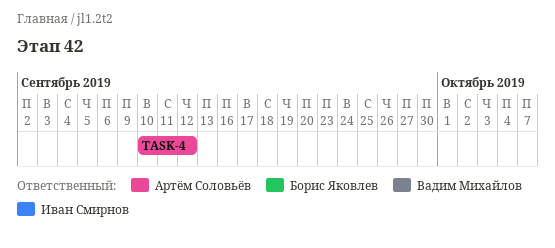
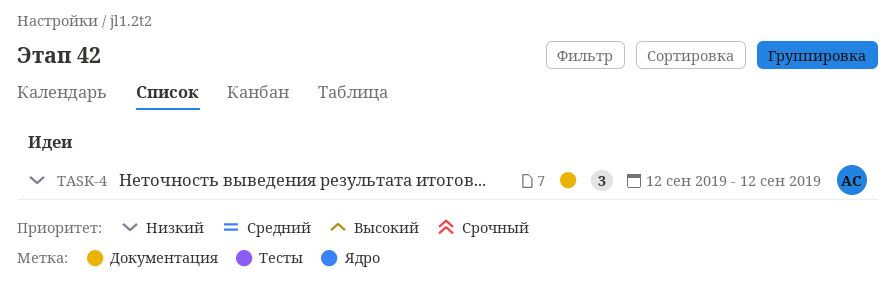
TASK-4, start: Sep 10 -> Sep 12

